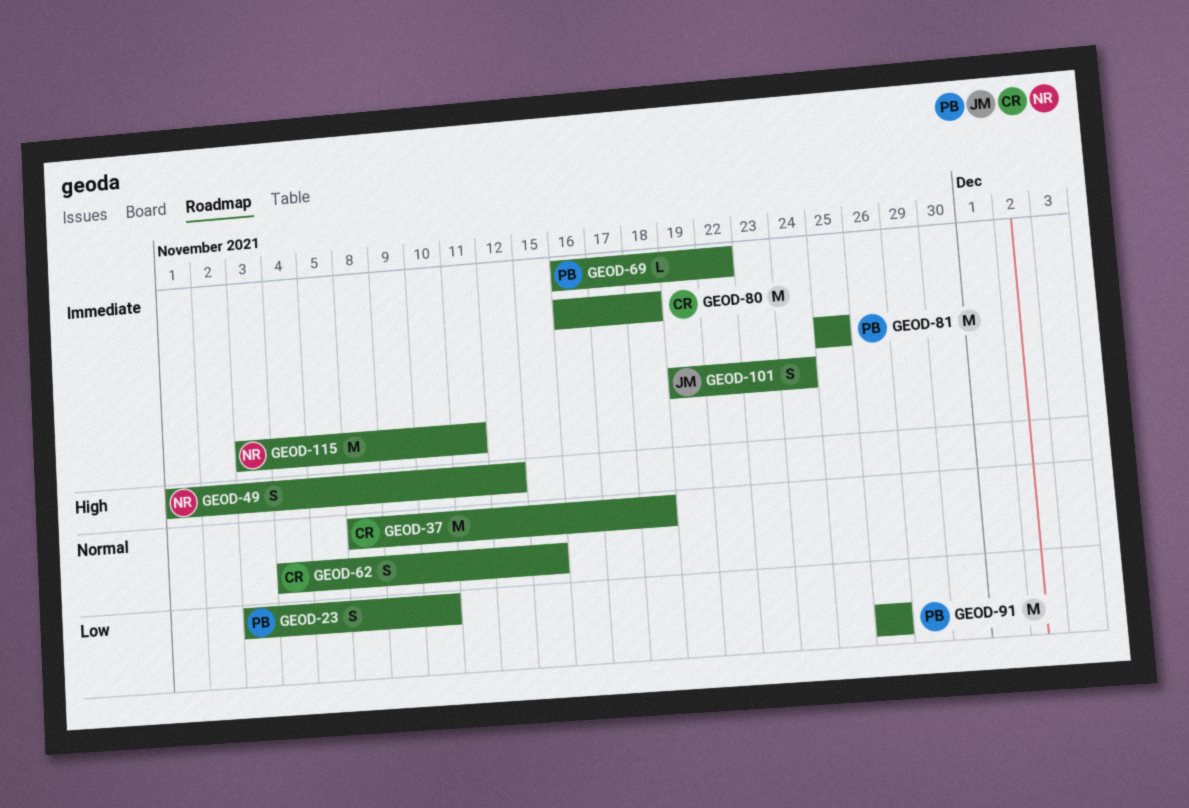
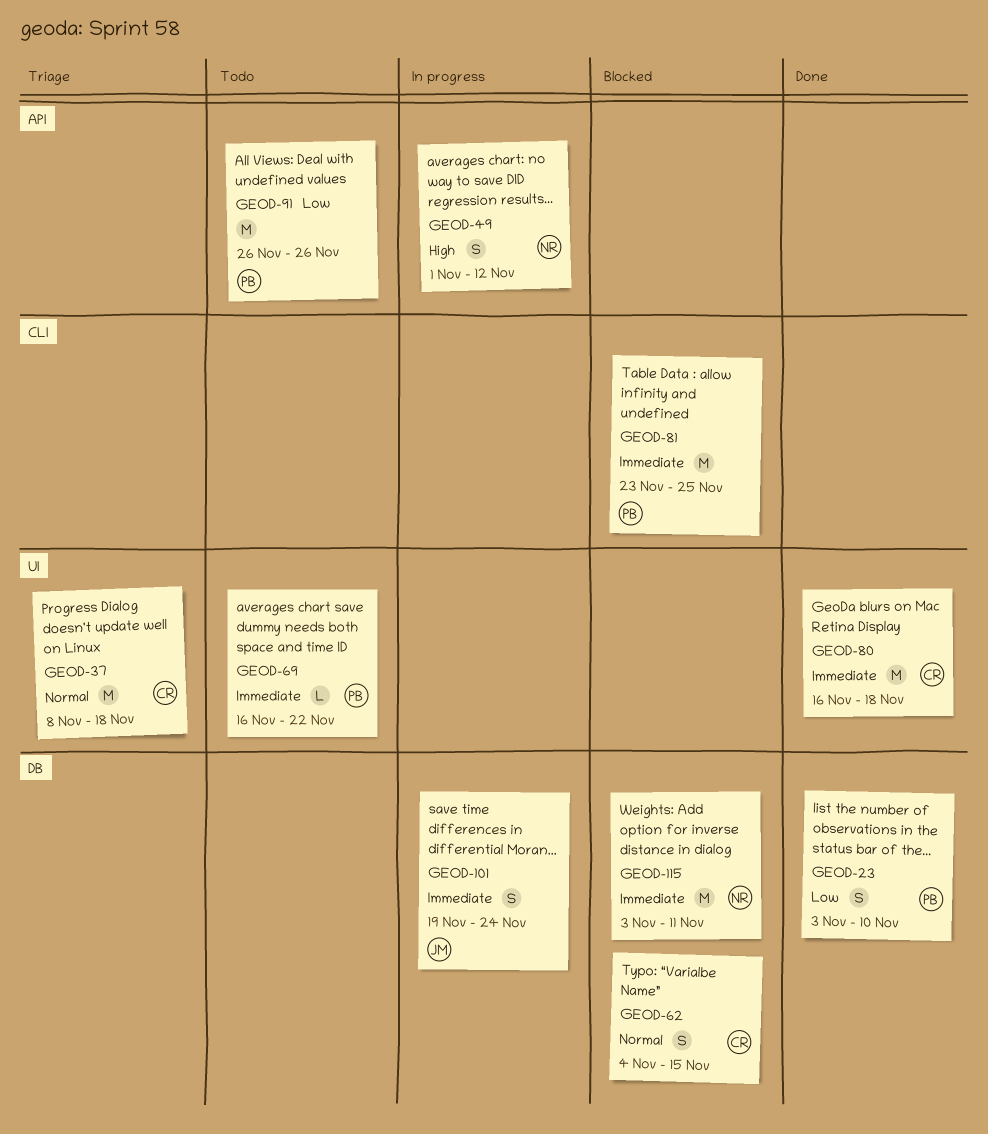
GEOD-81, start: Nov 25 -> Nov 23

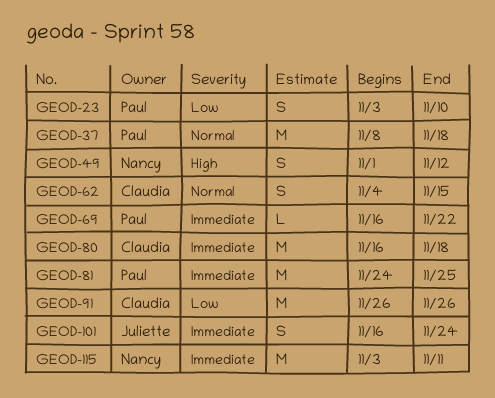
GEOD-37, owner: Claudia -> Paul
GEOD-81, start: Nov 23 -> Nov 24
GEOD-91, owner: Paul -> Claudia
GEOD-101, start: Nov 19 -> Nov 16

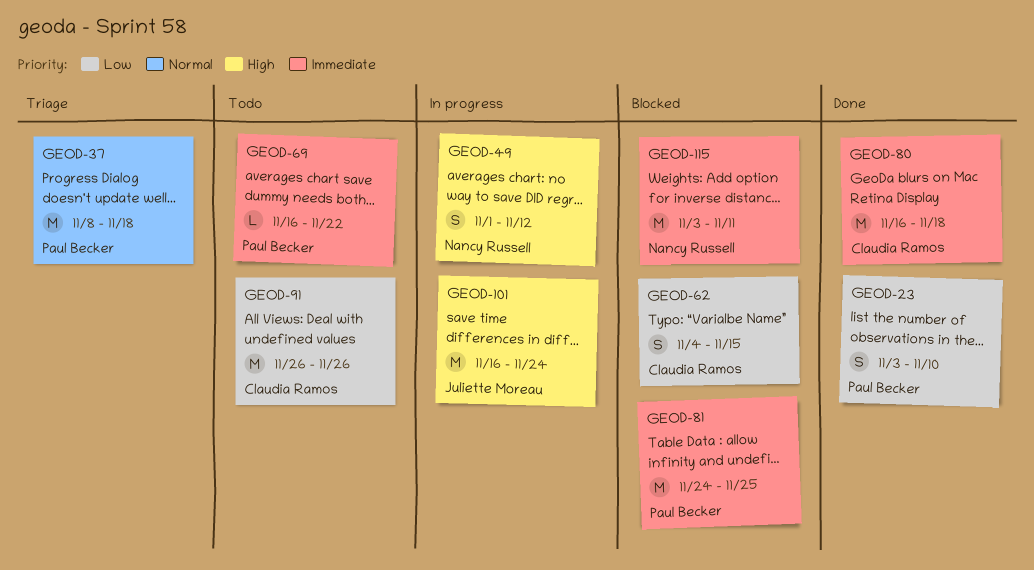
GEOD-62, priority: Normal -> Low
GEOD-101, priority: Immediate -> High
GEOD-101, estimate: S -> M

